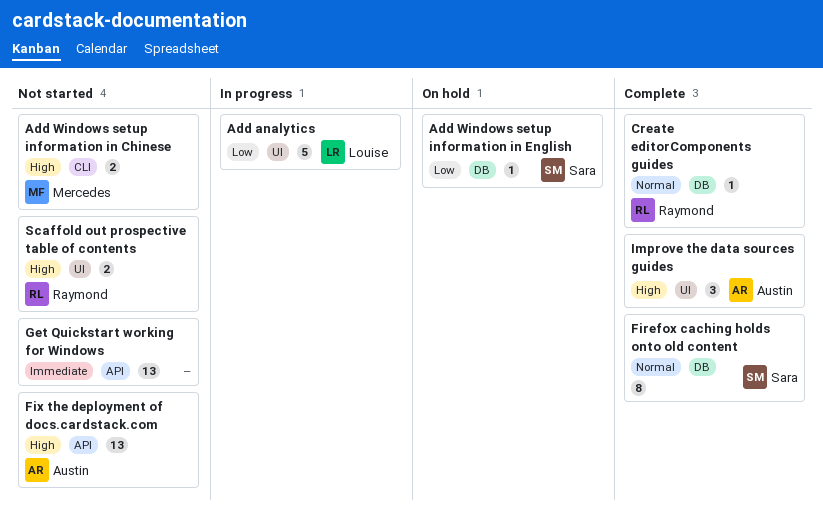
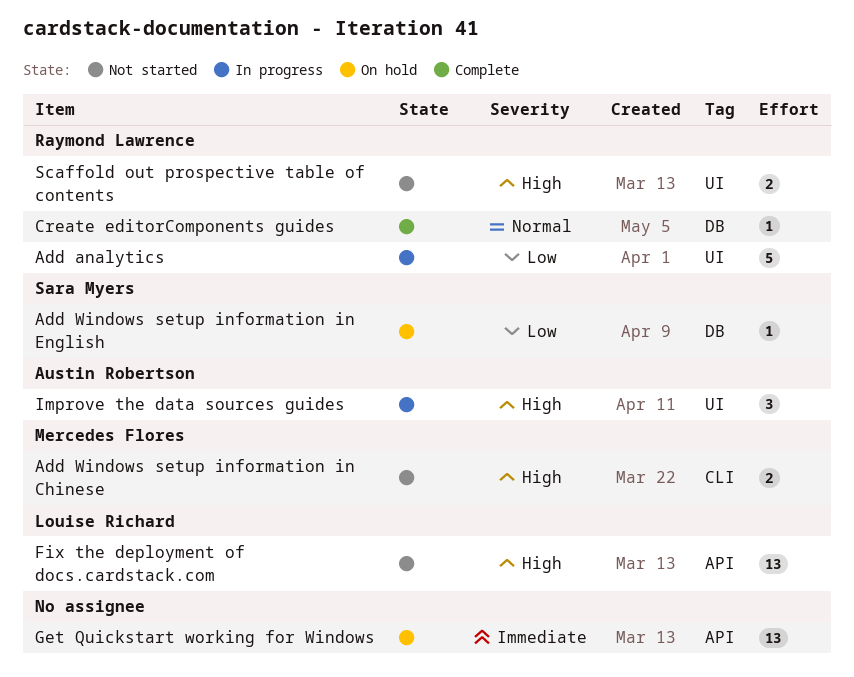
Add analytics, owner: Louise Richard -> Raymond Lawrence
Firefox caching holds onto old content: present -> none
Fix the deployment of docs.cardstack.com, owner: Austin Robertson -> Louise Richard
Get Quickstart working for Windows, status: Not started -> On hold
Improve the data sources guides, status: Complete -> In progress

